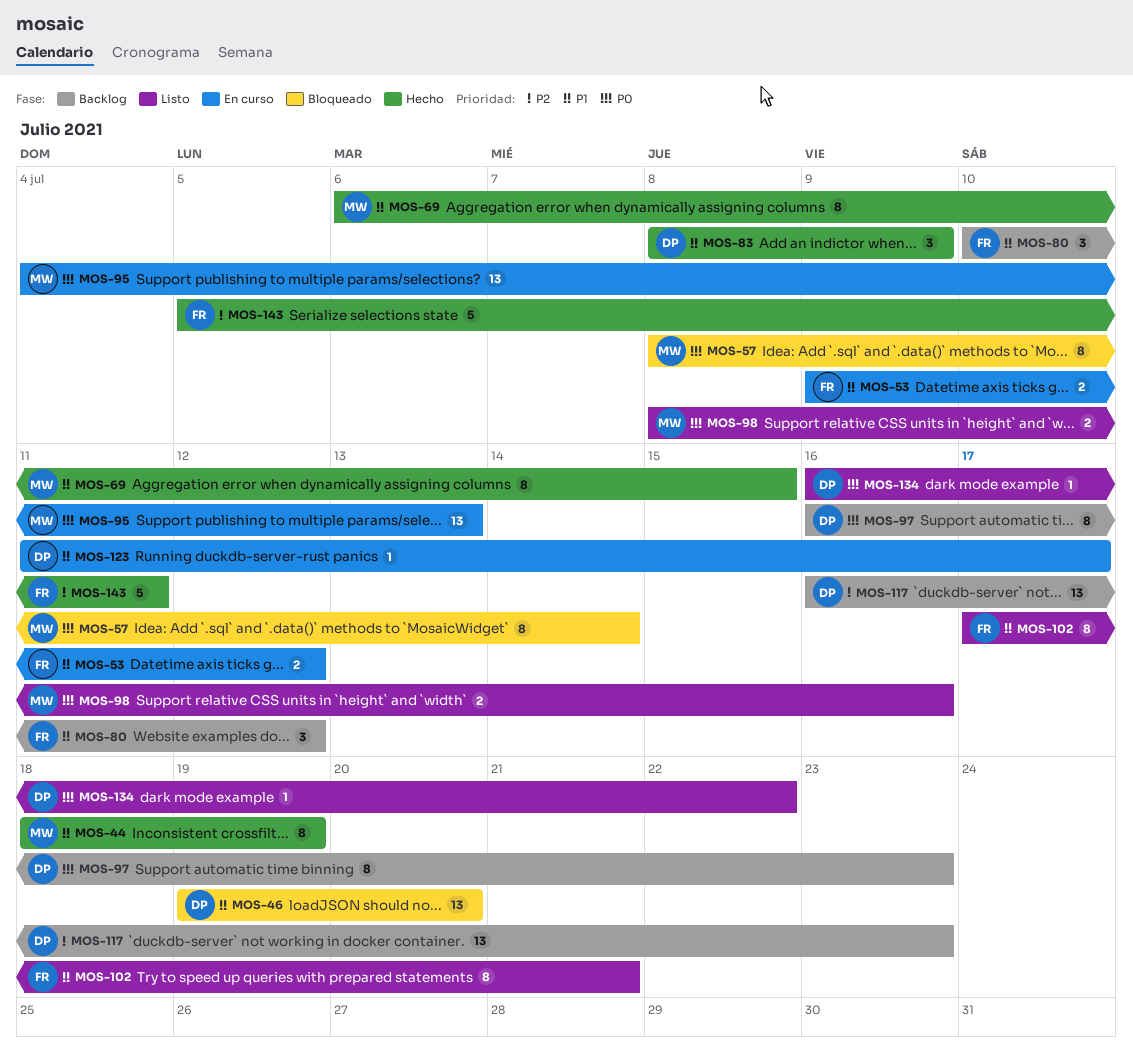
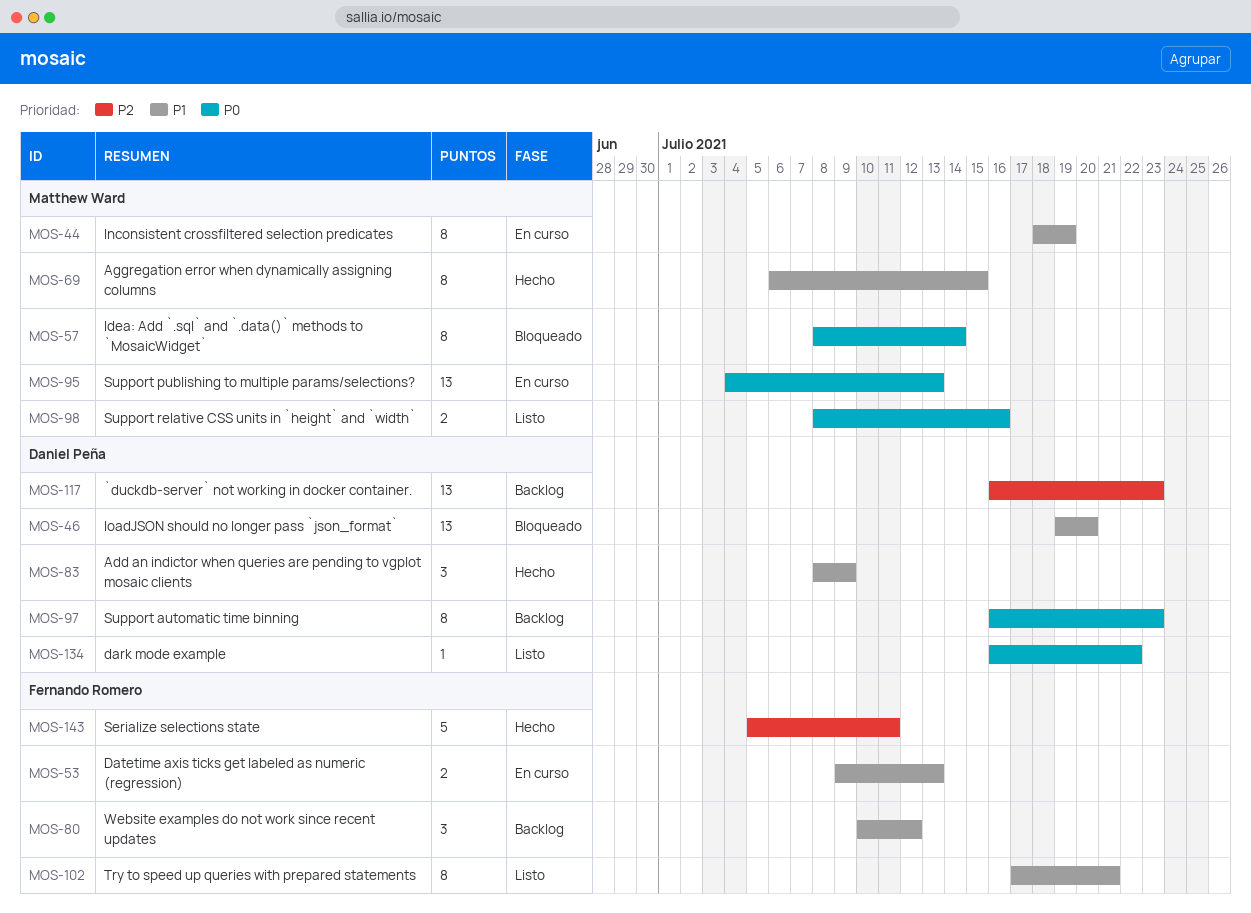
MOS-44, status: Hecho -> En curso
MOS-53, due: Jul 12 -> Jul 13
MOS-123: present -> none

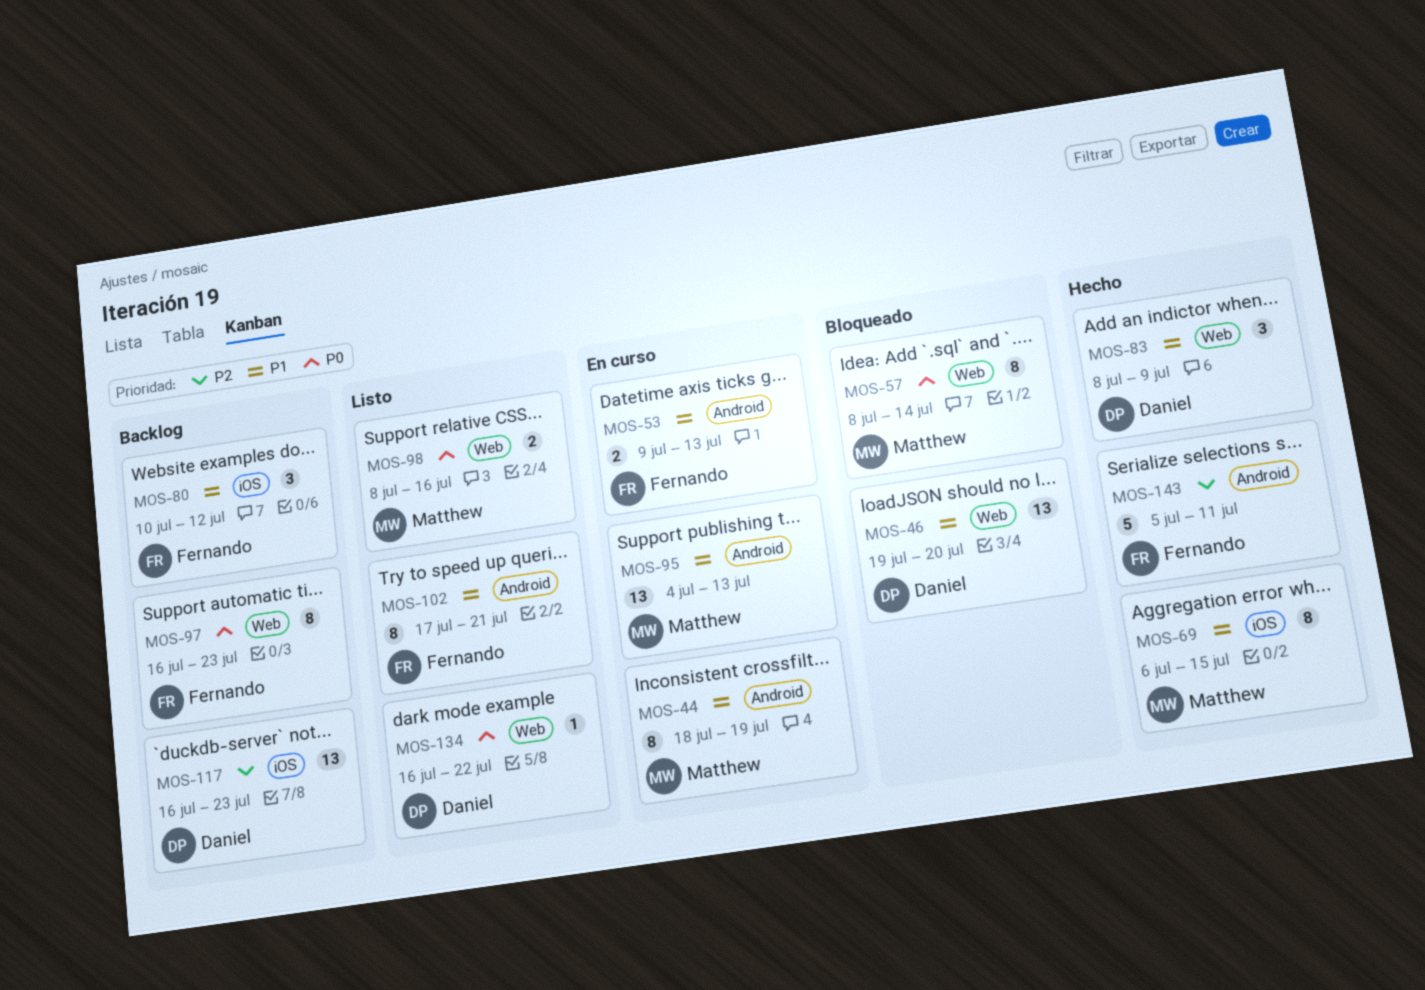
MOS-95, priority: P0 -> P1
MOS-97, owner: Daniel Peña -> Fernando Romero

